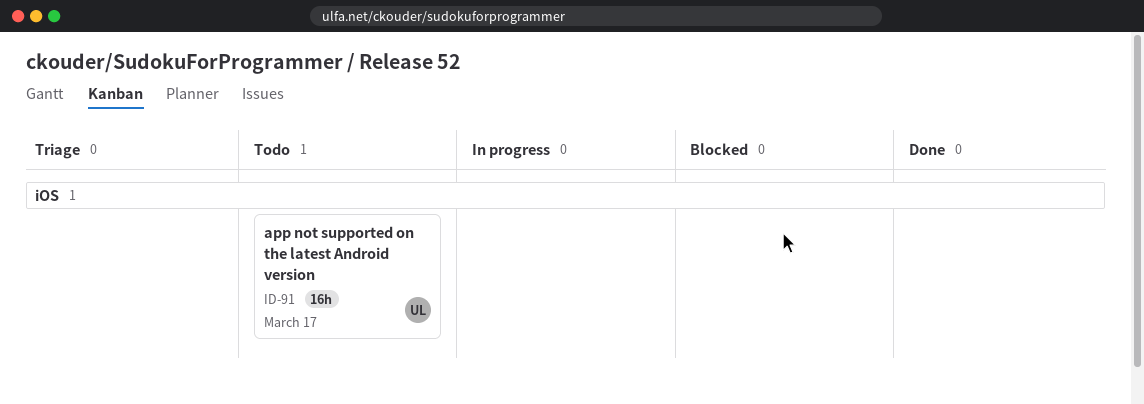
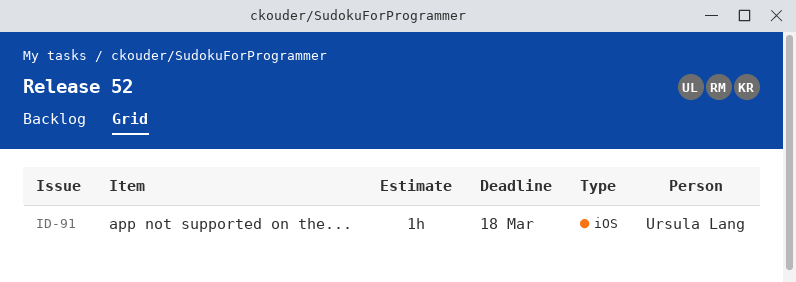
ID-91, estimate: 16h -> 1h
ID-91, due: Mar 17 -> Mar 18

